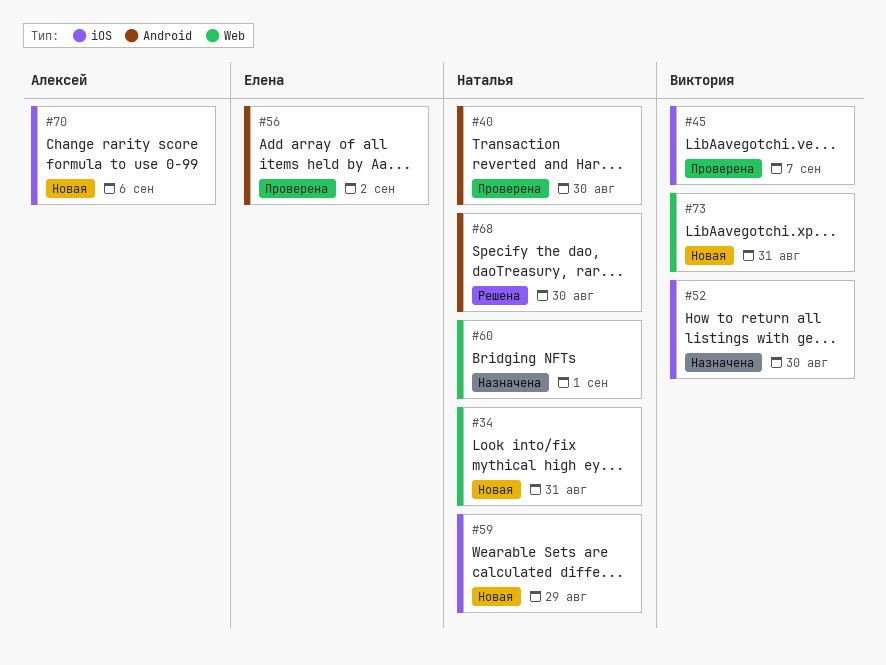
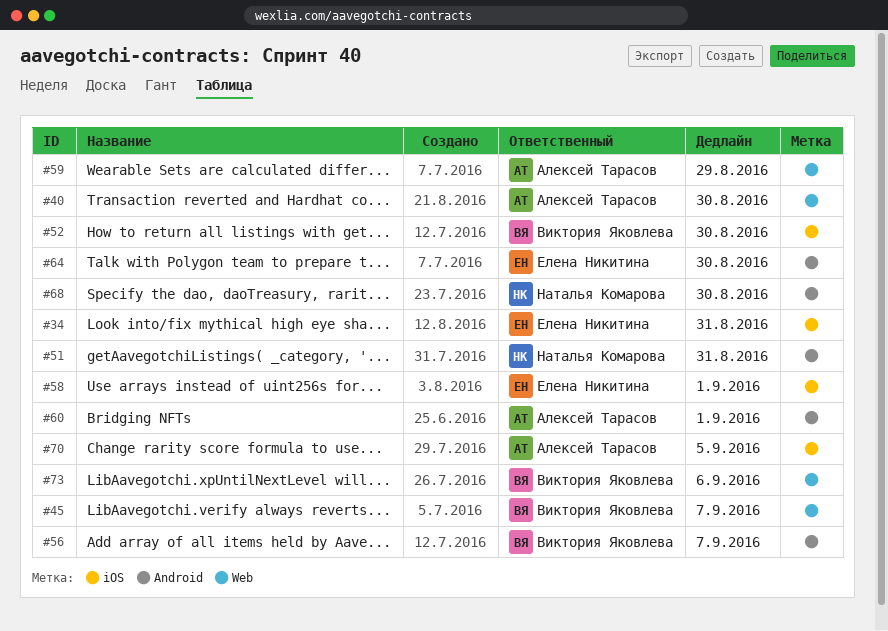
#34, owner: Наталья Комарова -> Елена Никитина
#34, label: Web -> iOS
#40, owner: Наталья Комарова -> Алексей Тарасов
#40, label: Android -> Web
#45, label: iOS -> Web
#51: none -> present
#56, owner: Елена Никитина -> Виктория Яковлева
#56, due: Sep 2 -> Sep 7
#58: none -> present
#59, owner: Наталья Комарова -> Алексей Тарасов
#59, label: iOS -> Web
#60, owner: Наталья Комарова -> Алексей Тарасов
#60, label: Web -> Android
#64: none -> present
#70, due: Sep 6 -> Sep 5
#73, due: Aug 31 -> Sep 6

